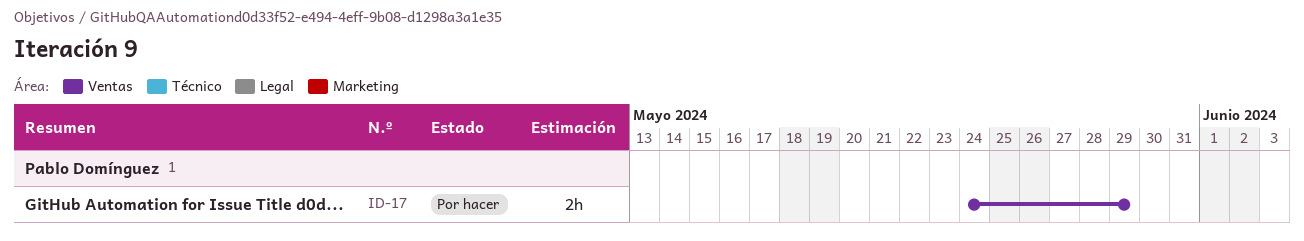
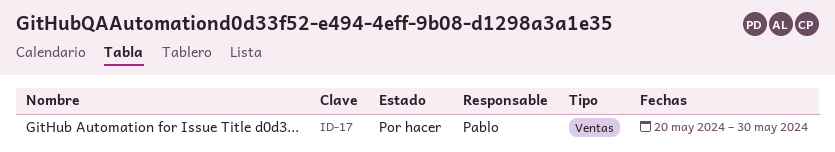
ID-17, start: May 24 -> May 20
ID-17, due: May 29 -> May 30

